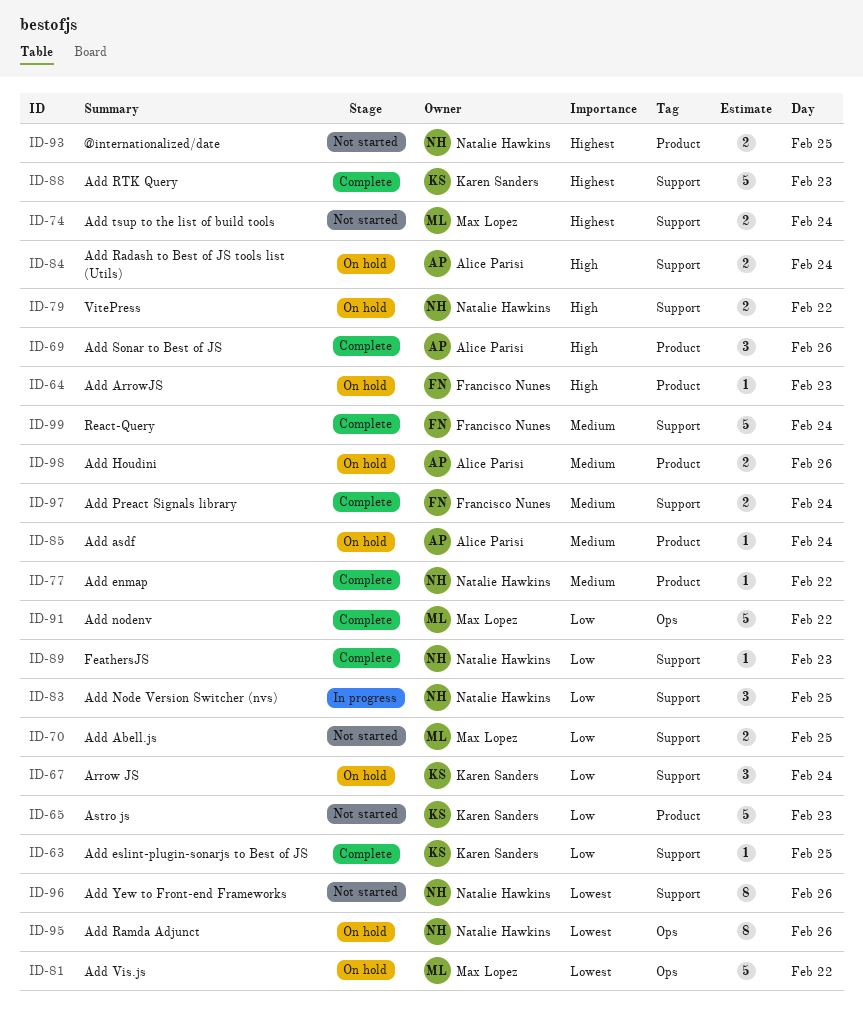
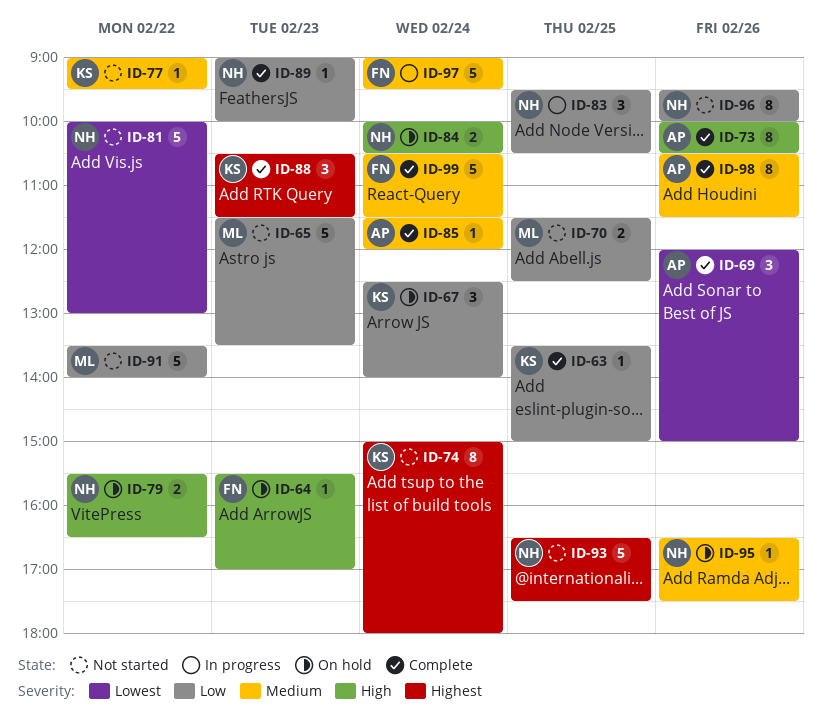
ID-65, owner: Karen Sanders -> Max Lopez
ID-69, priority: High -> Lowest
ID-73: none -> present
ID-74, owner: Max Lopez -> Karen Sanders
ID-74, estimate: 2 -> 8
ID-77, status: Complete -> Not started
ID-77, owner: Natalie Hawkins -> Karen Sanders
ID-81, status: On hold -> Not started
ID-81, owner: Max Lopez -> Natalie Hawkins
ID-84, owner: Alice Parisi -> Natalie Hawkins
ID-85, status: On hold -> Complete
ID-88, estimate: 5 -> 3
ID-91, status: Complete -> Not started
ID-93, estimate: 2 -> 5
ID-95, priority: Lowest -> Medium
ID-95, estimate: 8 -> 1
ID-96, priority: Lowest -> Low
ID-97, status: Complete -> In progress
ID-97, estimate: 2 -> 5
ID-98, status: On hold -> Complete
ID-98, estimate: 2 -> 8

